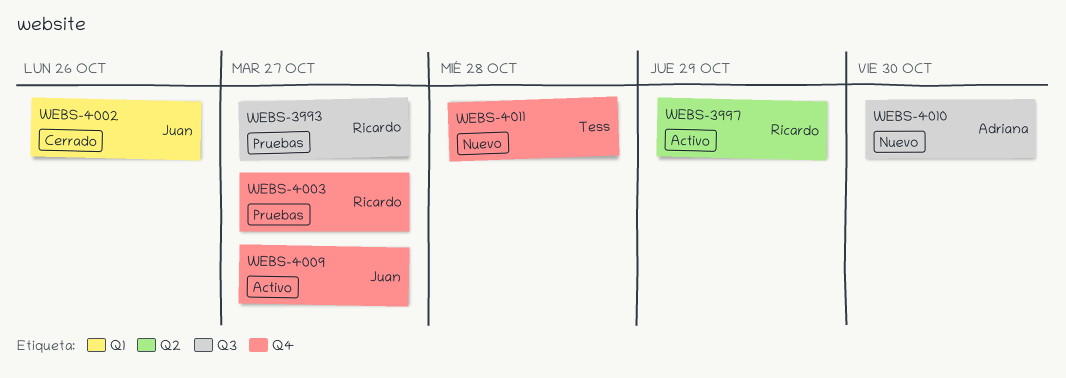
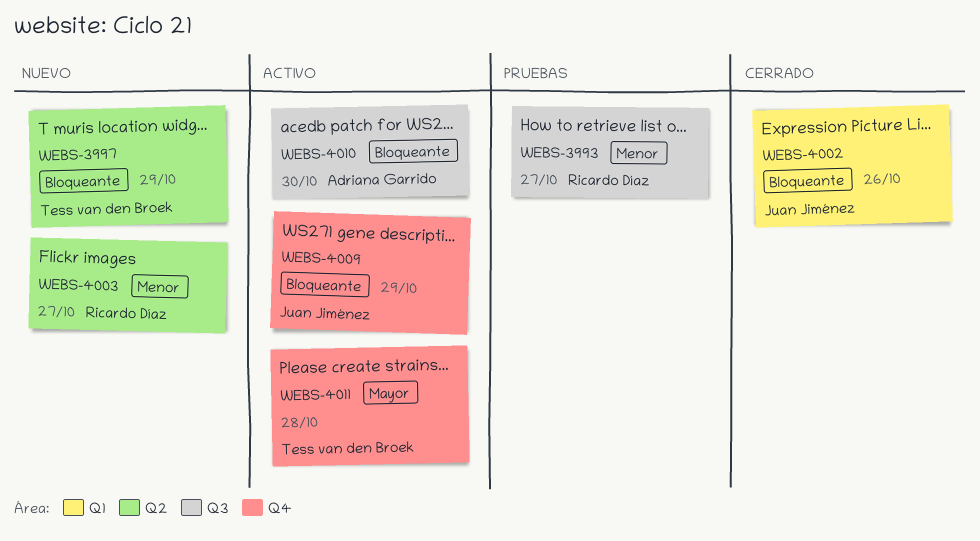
WEBS-3997, status: Activo -> Nuevo
WEBS-3997, owner: Ricardo Díaz -> Tess van den Broek
WEBS-4003, status: Pruebas -> Nuevo
WEBS-4003, label: Q4 -> Q2
WEBS-4009, due: Oct 27 -> Oct 29
WEBS-4010, status: Nuevo -> Activo
WEBS-4011, status: Nuevo -> Activo

